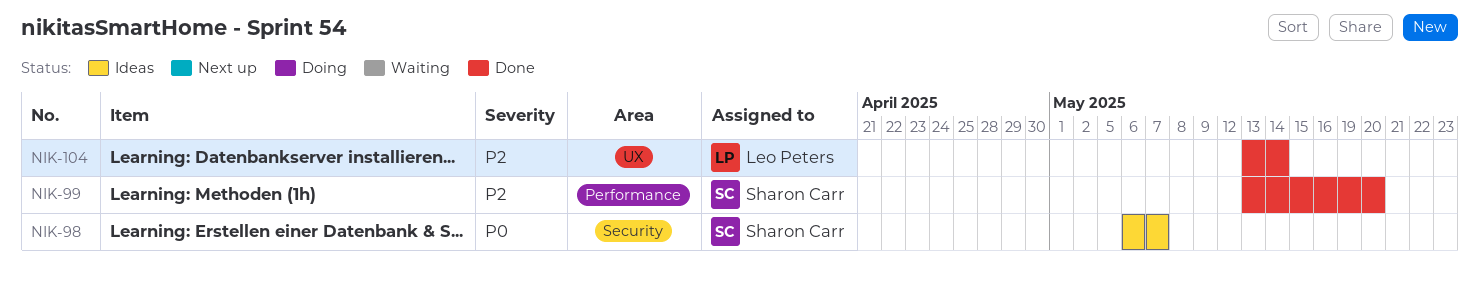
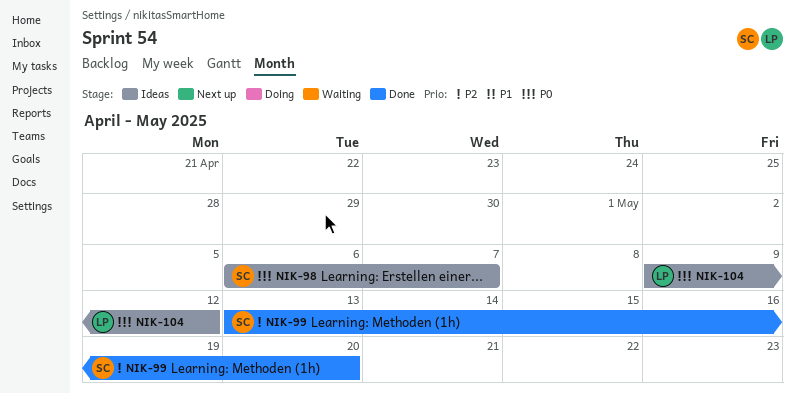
NIK-104, status: Done -> Ideas
NIK-104, priority: P2 -> P0
NIK-104, start: May 13 -> May 9
NIK-104, due: May 14 -> May 12

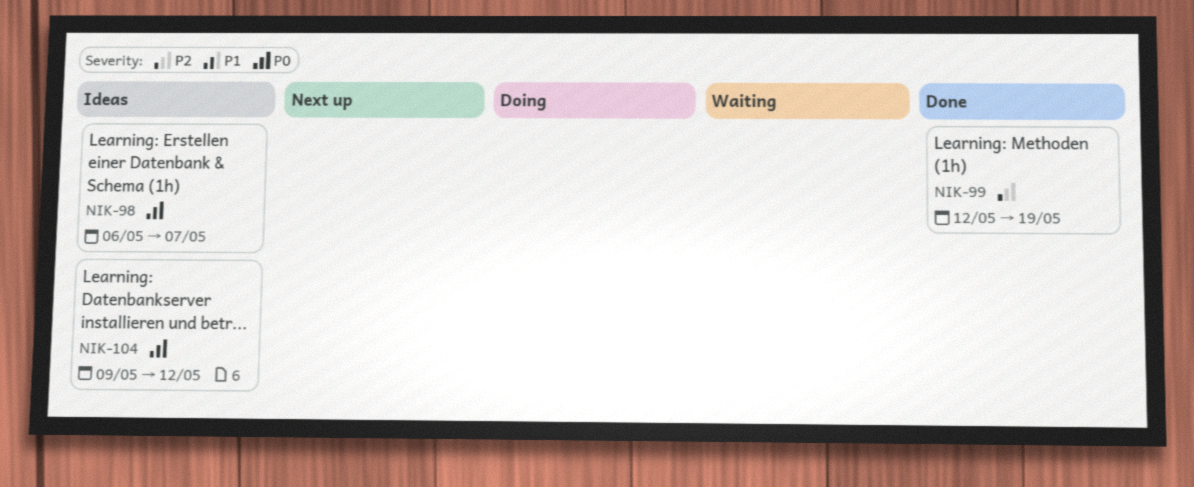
NIK-99, start: May 13 -> May 12
NIK-99, due: May 20 -> May 19

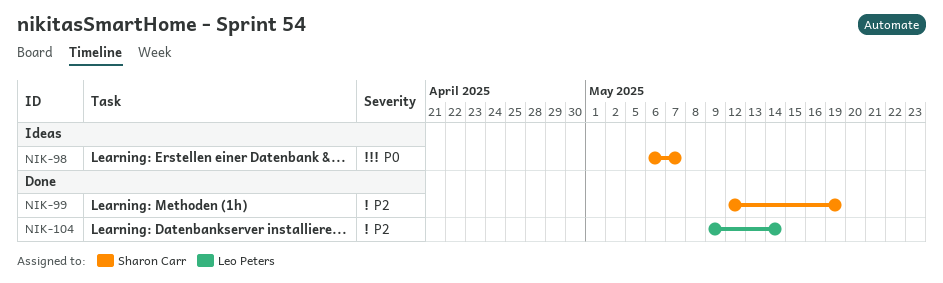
NIK-104, status: Ideas -> Done
NIK-104, priority: P0 -> P2
NIK-104, due: May 12 -> May 14

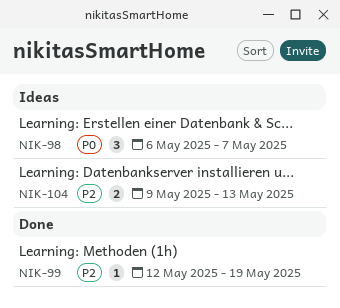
NIK-104, status: Done -> Ideas
NIK-104, due: May 14 -> May 13

